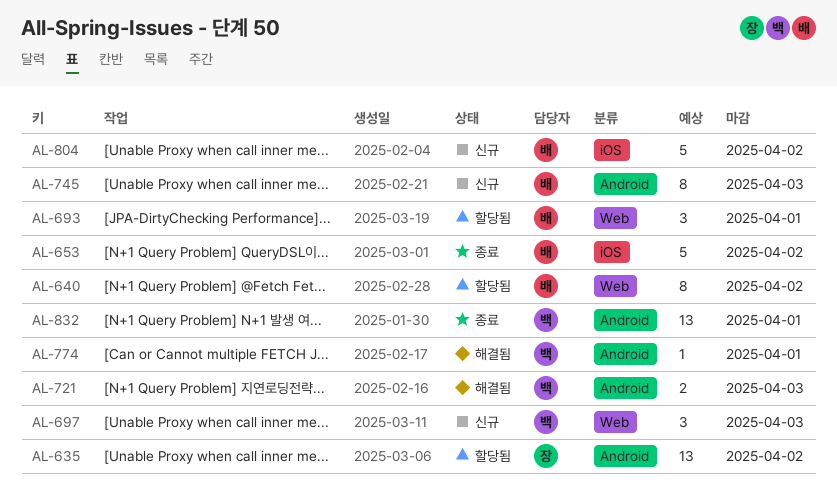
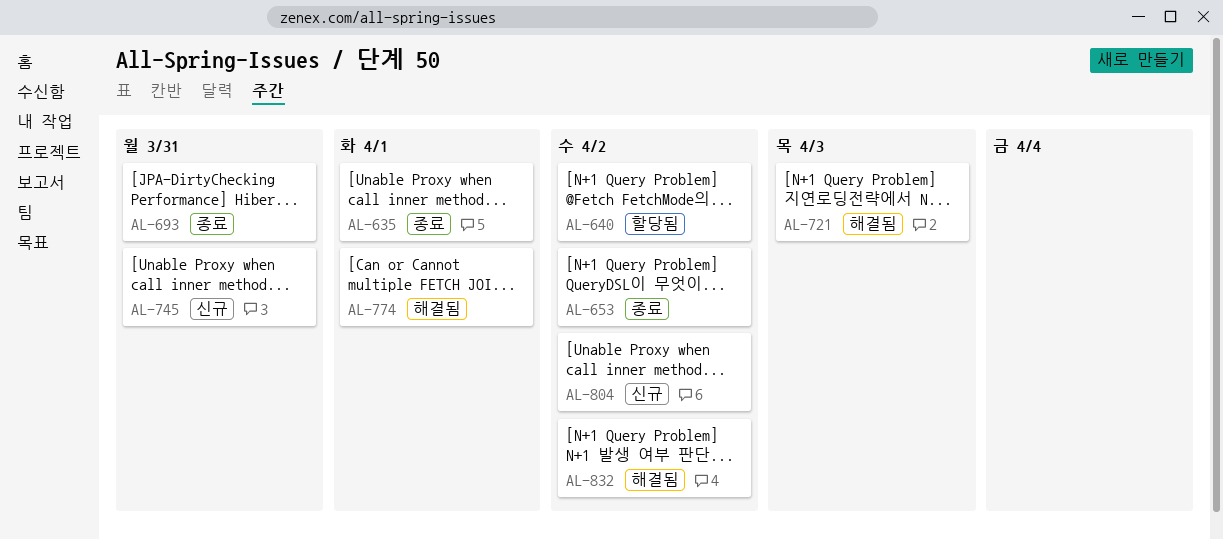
AL-635, status: 할당됨 -> 종료
AL-635, due: Apr 2 -> Apr 1
AL-693, status: 할당됨 -> 종료
AL-693, due: Apr 1 -> Mar 31
AL-697: present -> none
AL-745, due: Apr 3 -> Mar 31
AL-832, status: 종료 -> 해결됨
AL-832, due: Apr 1 -> Apr 2

